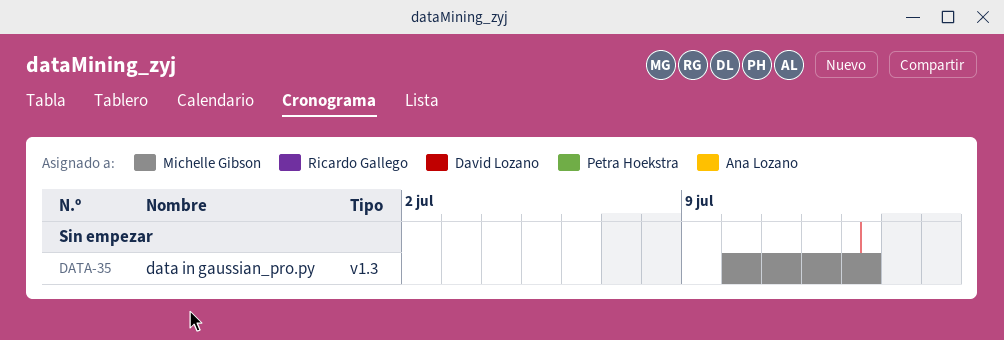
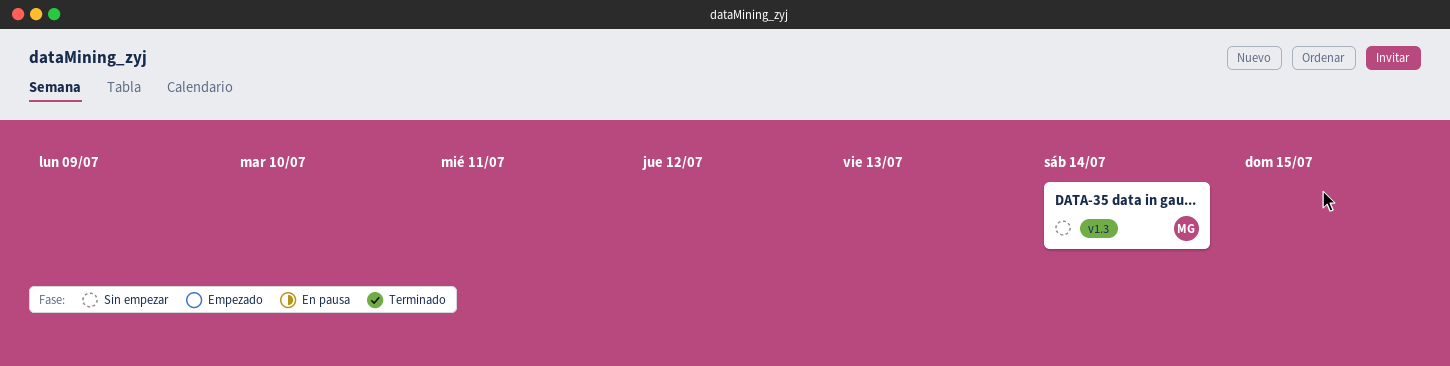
DATA-35, due: Jul 13 -> Jul 14

